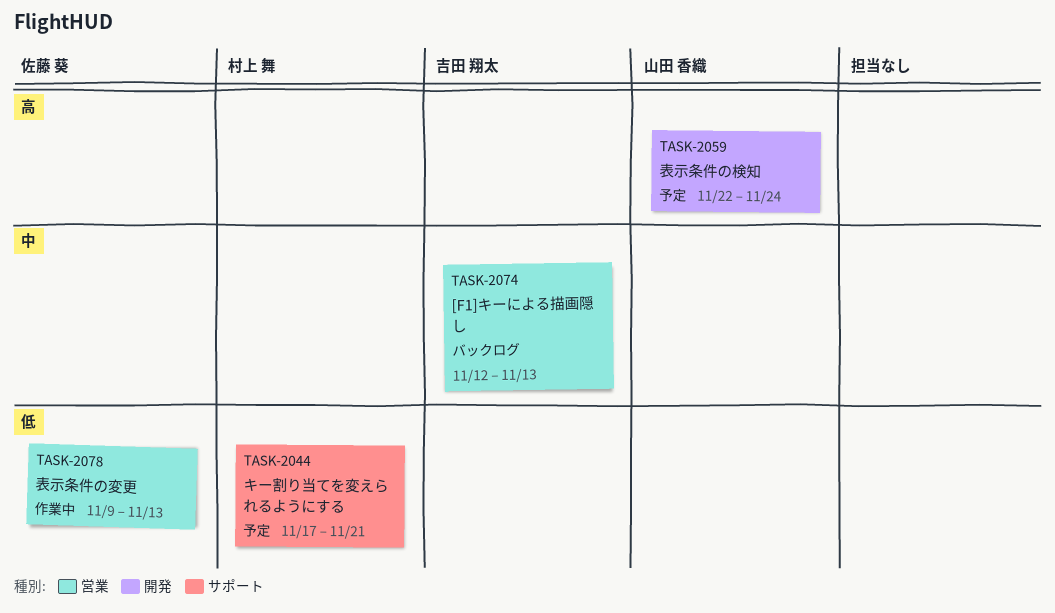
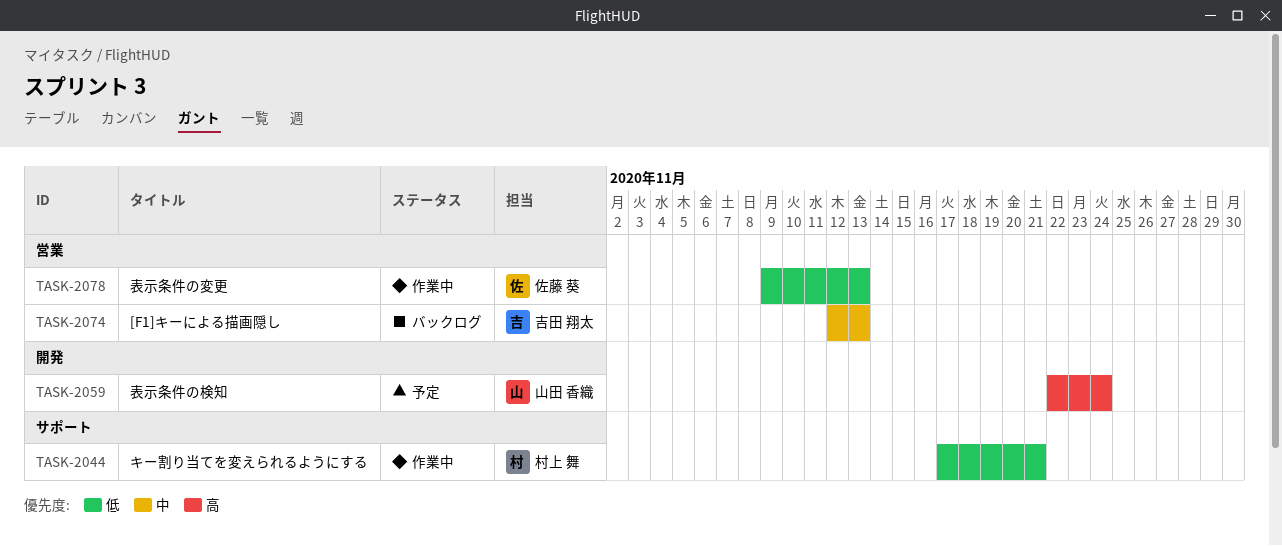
TASK-2044, status: 予定 -> 作業中

